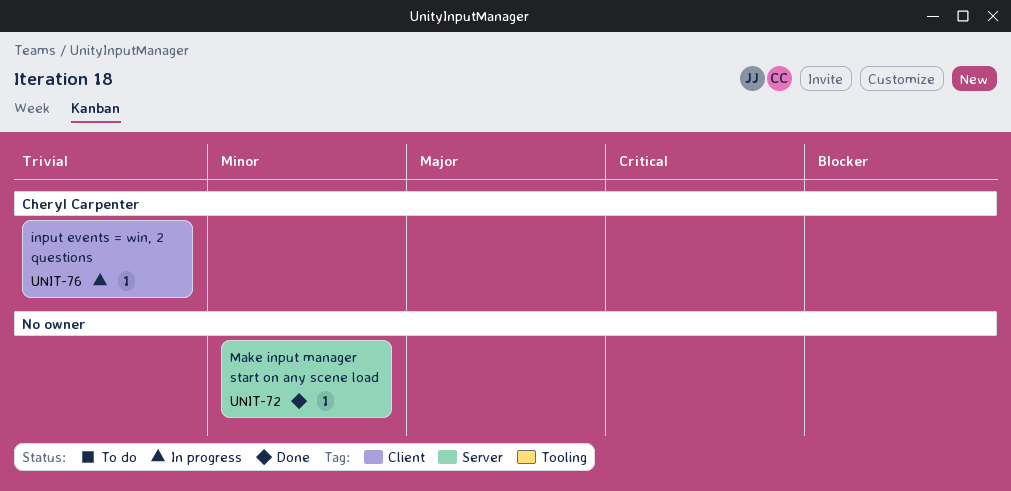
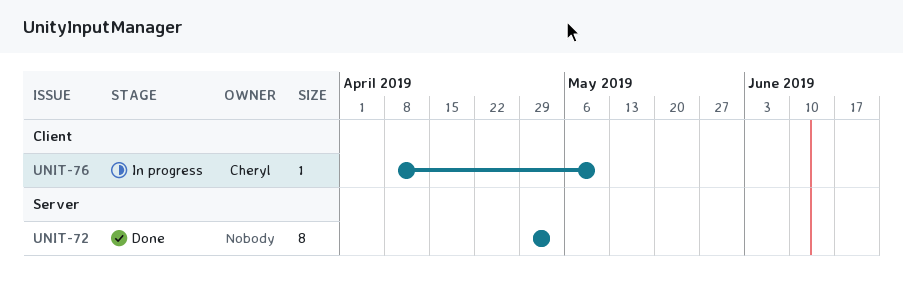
UNIT-72, estimate: 1 -> 8

